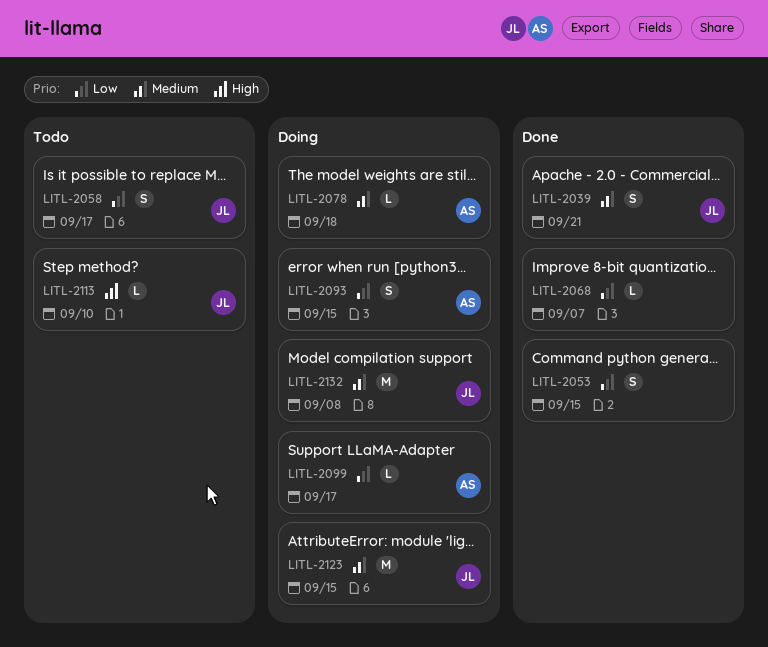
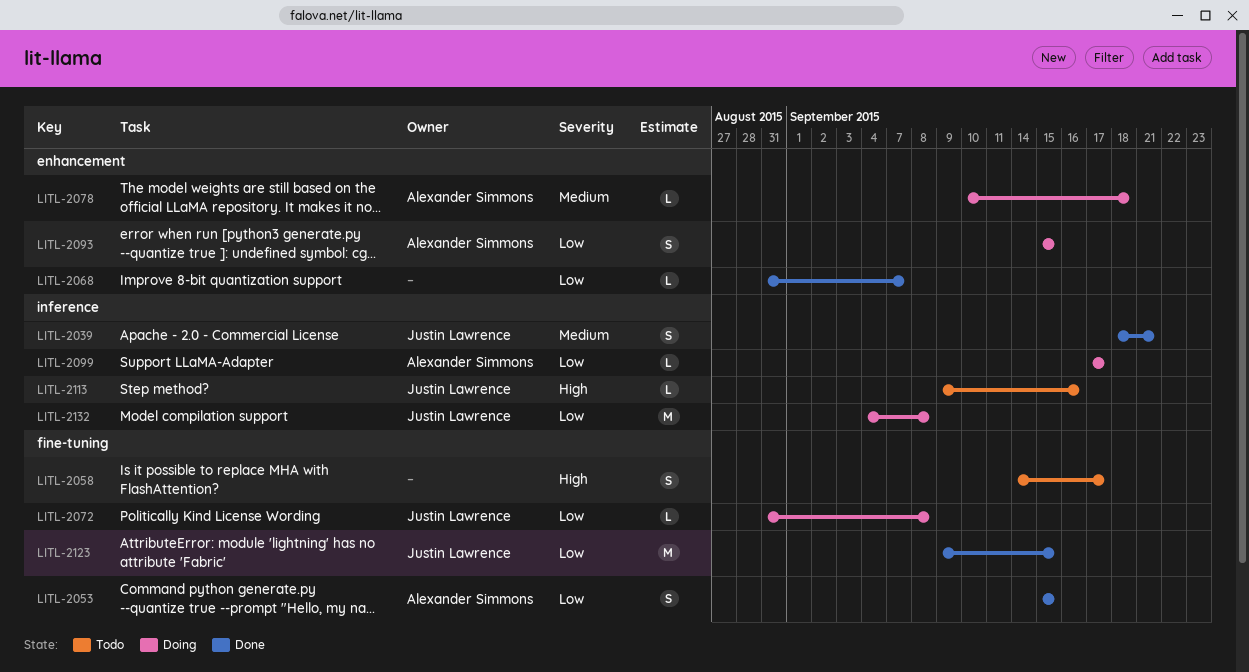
LITL-2053, owner: none -> Alexander Simmons
LITL-2058, owner: Justin Lawrence -> none
LITL-2058, priority: Low -> High
LITL-2072: none -> present
LITL-2113, due: Sep 10 -> Sep 16
LITL-2123, status: Doing -> Done
LITL-2123, priority: Medium -> Low
LITL-2132, priority: Medium -> Low

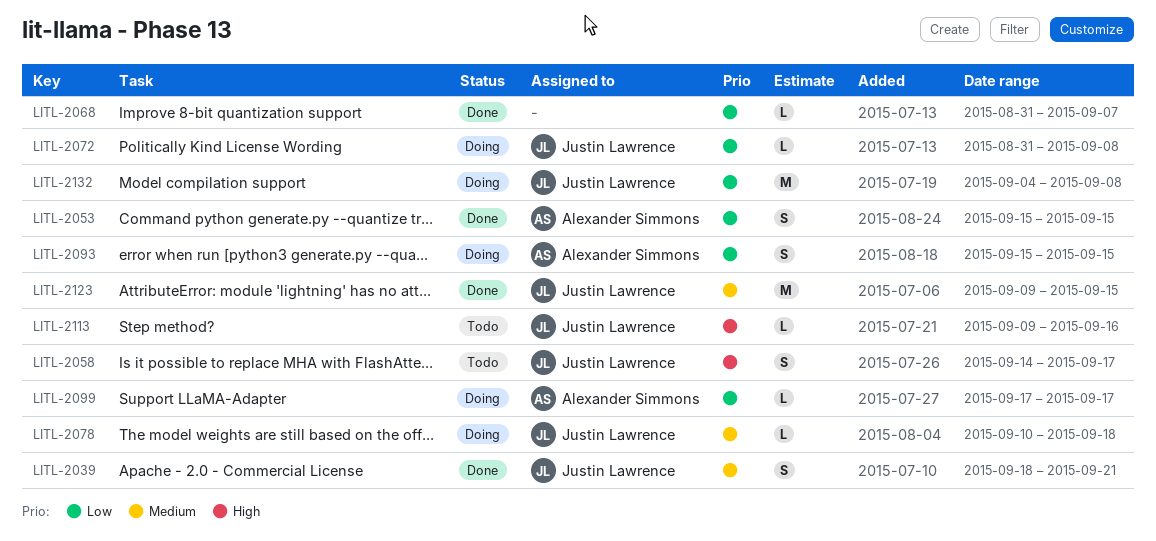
LITL-2058, owner: none -> Justin Lawrence
LITL-2078, owner: Alexander Simmons -> Justin Lawrence
LITL-2123, priority: Low -> Medium

